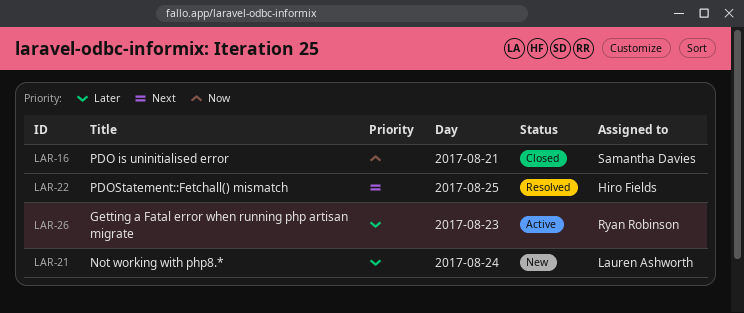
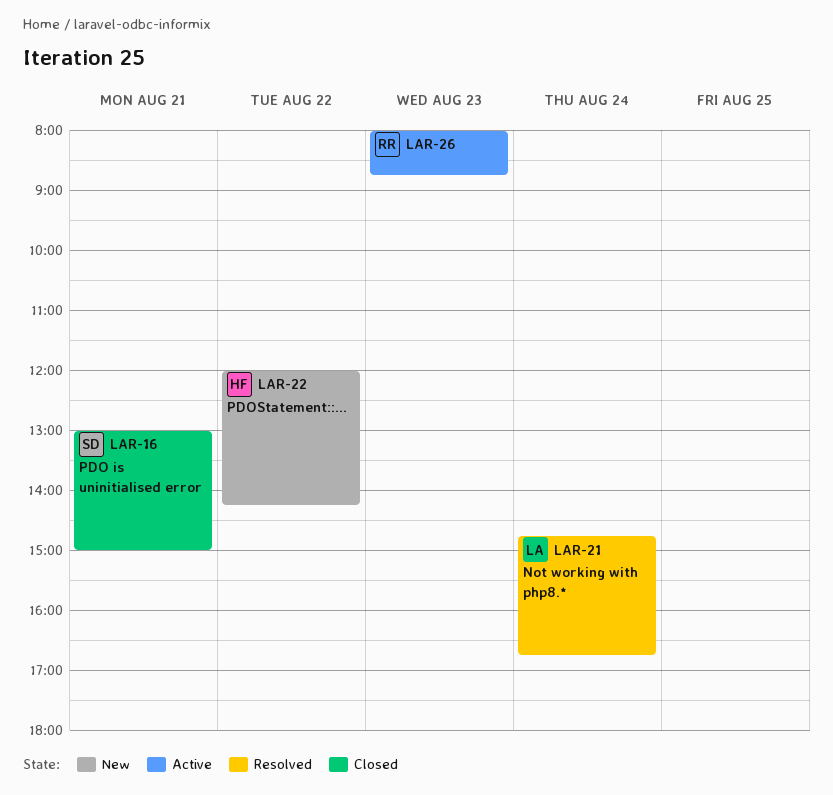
LAR-21, status: New -> Resolved
LAR-22, status: Resolved -> New
LAR-22, day: Aug 25 -> Aug 22

